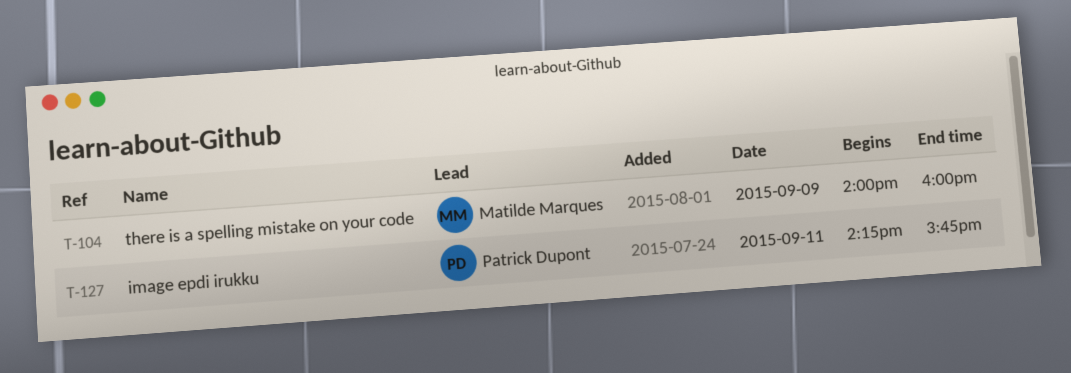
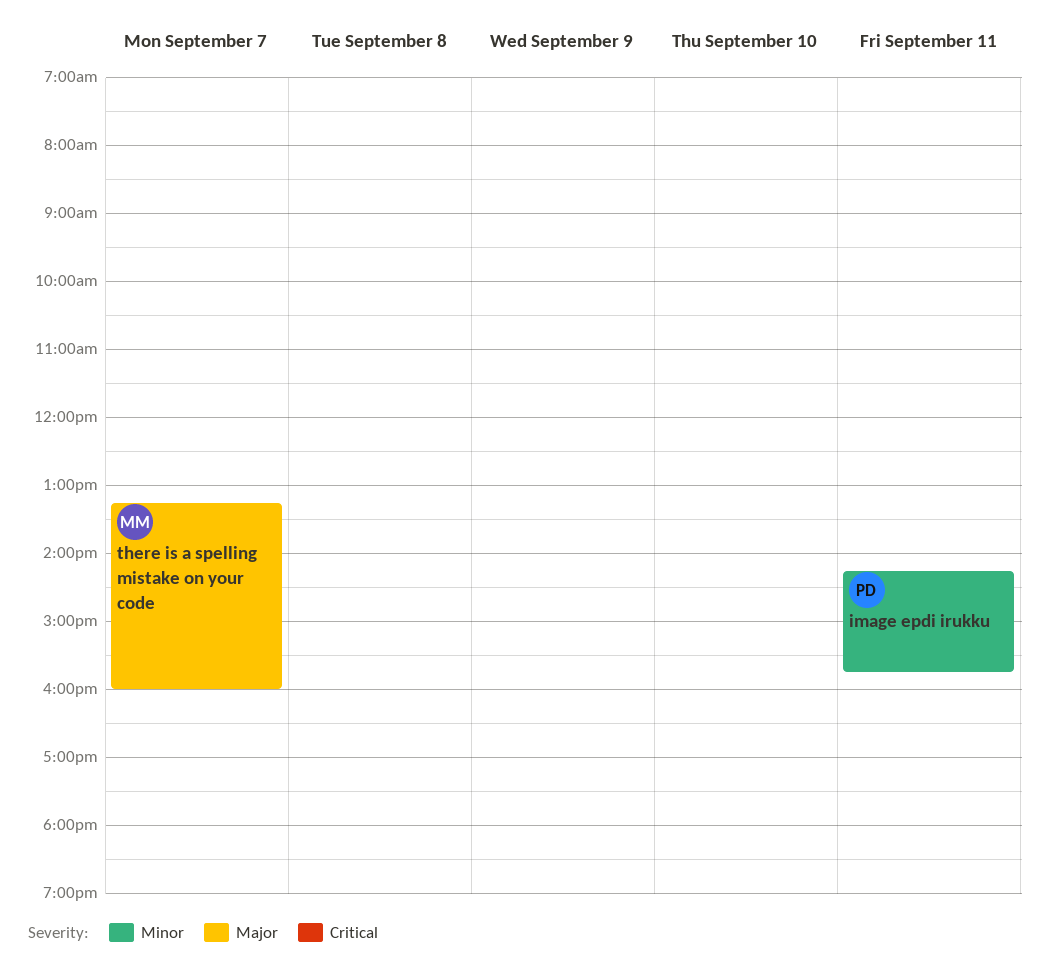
there is a spelling mistake on your code, day: Sep 9 -> Sep 7
there is a spelling mistake on your code, begins: 14:00 -> 13:15

